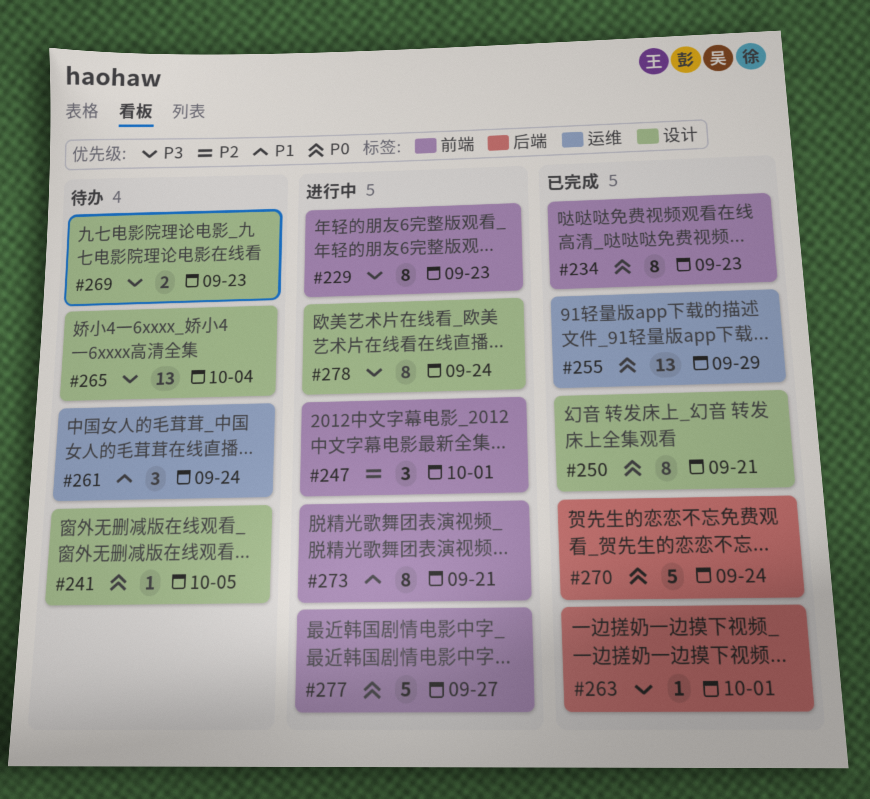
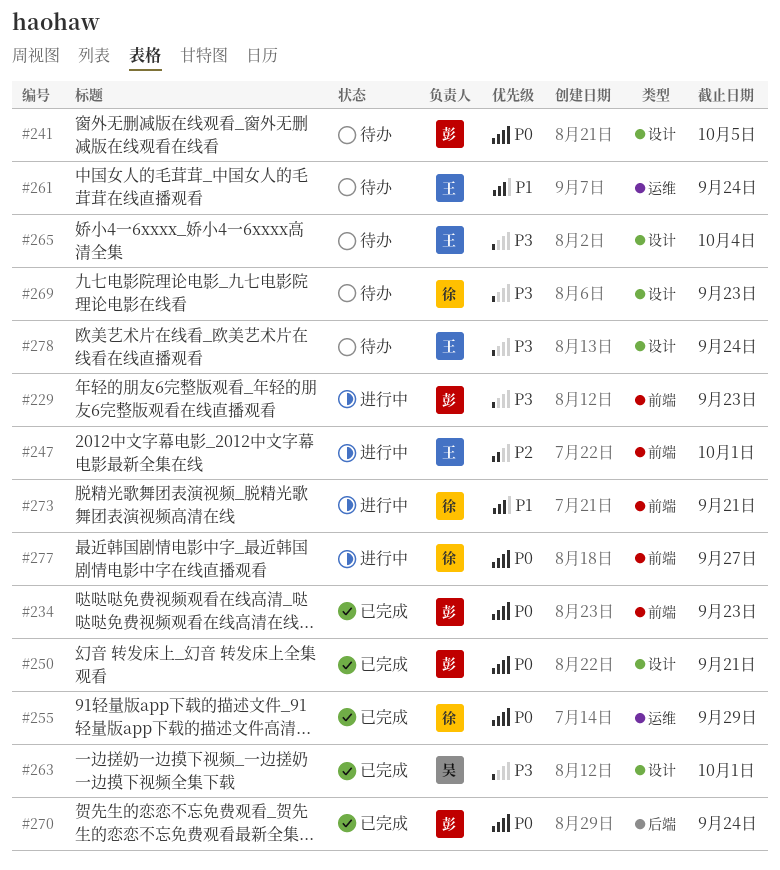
#263, label: 后端 -> 设计
#278, status: 进行中 -> 待办

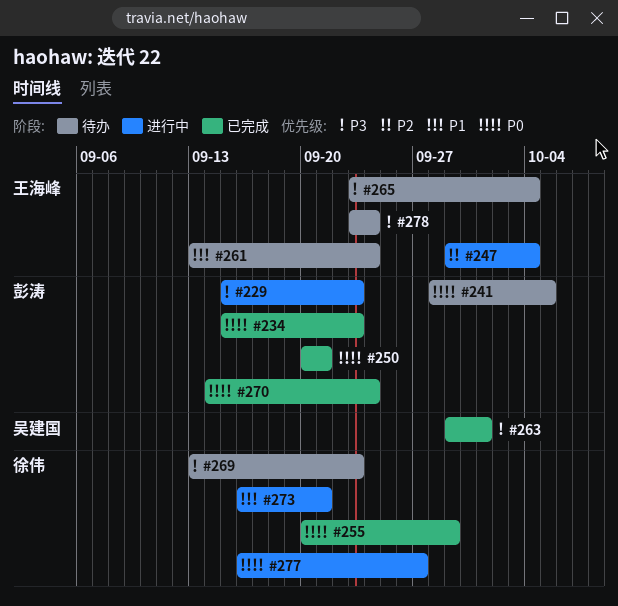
#247, due: Oct 1 -> Oct 4

